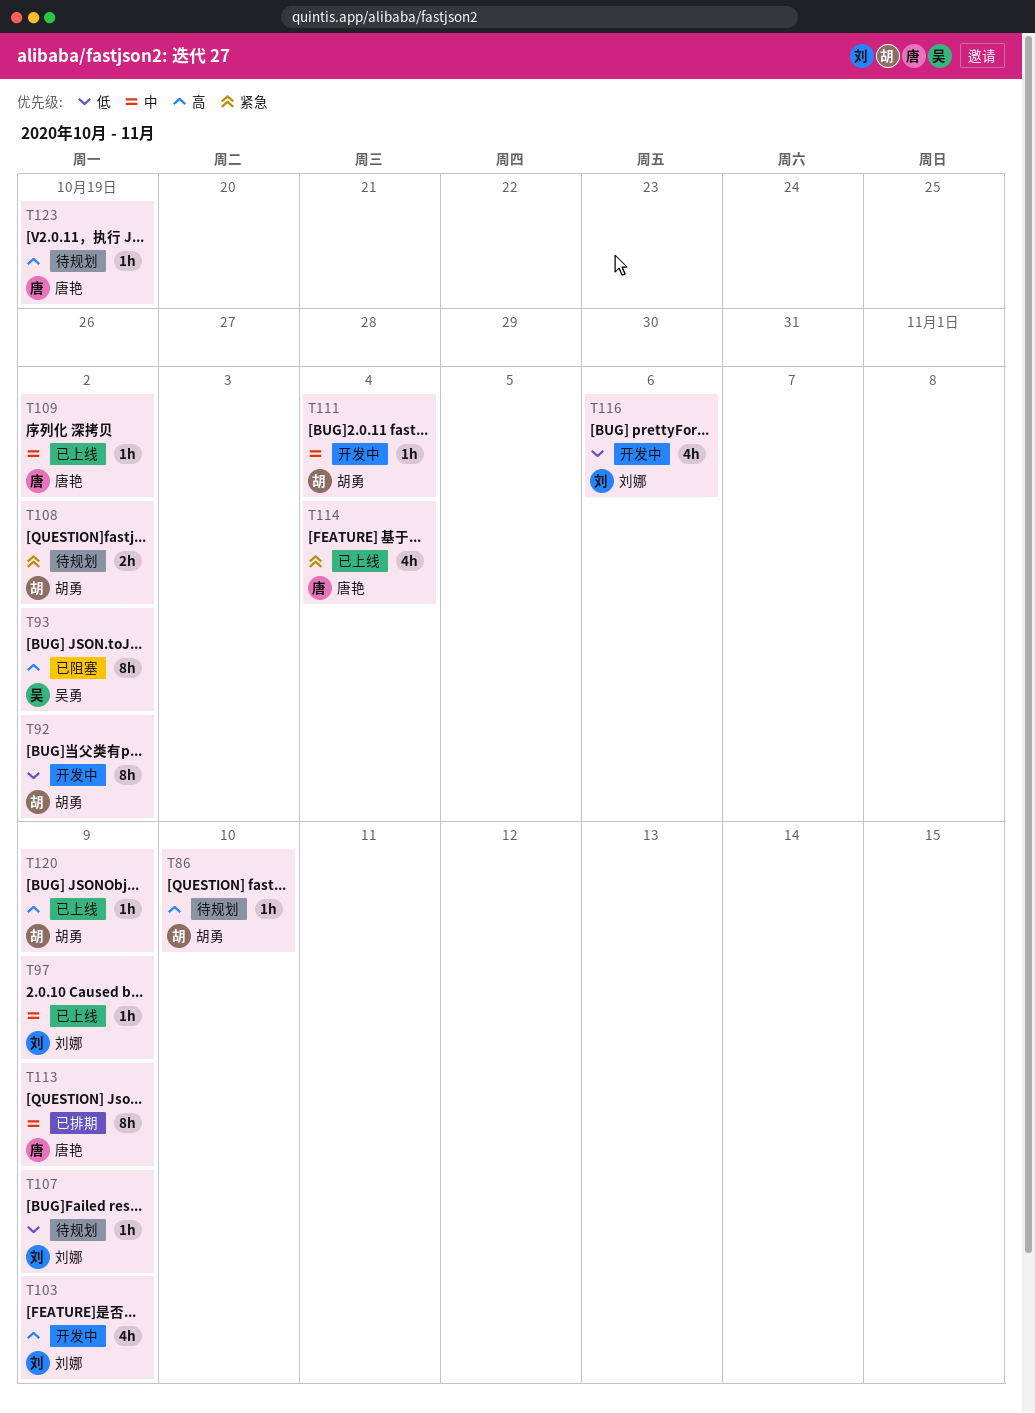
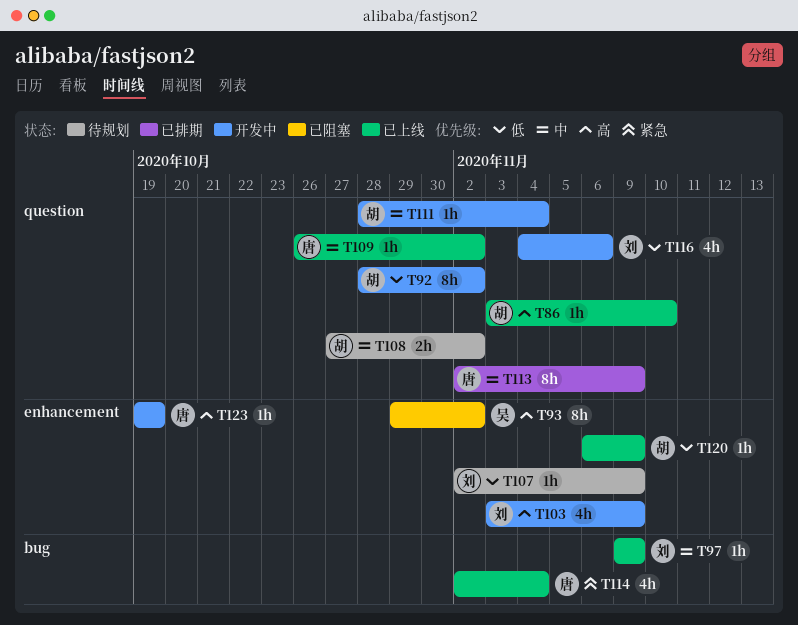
T86, status: 待规划 -> 已上线
T108, priority: 紧急 -> 中
T120, priority: 高 -> 低
T123, status: 待规划 -> 开发中

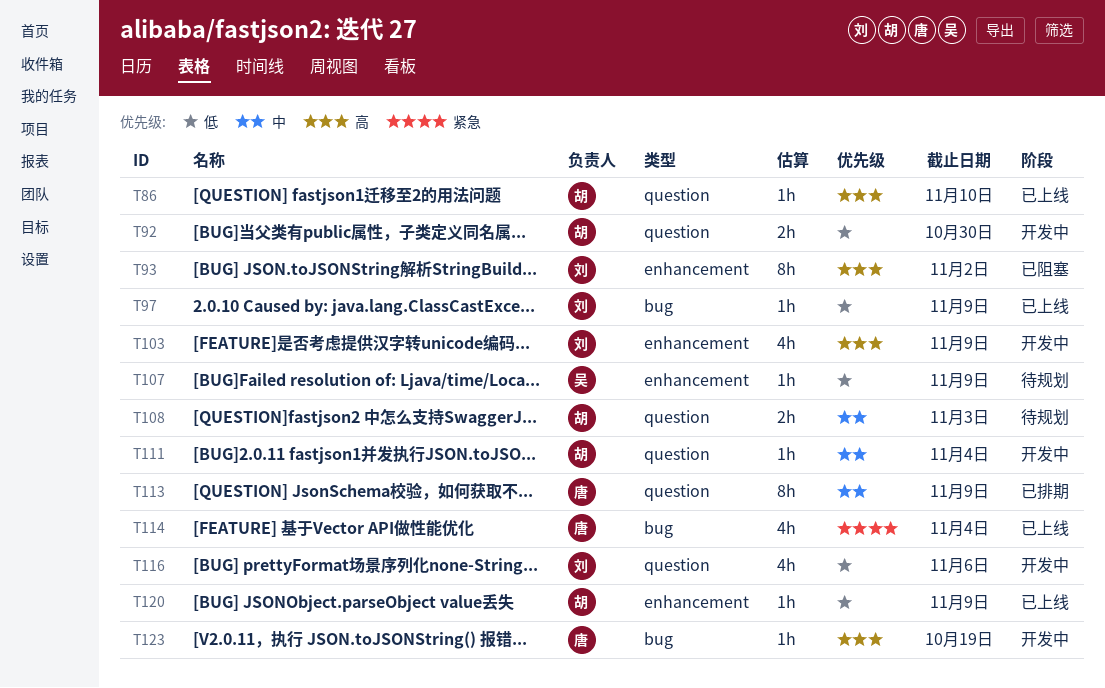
T92, estimate: 8h -> 2h
T92, due: Nov 2 -> Oct 30
T93, owner: 吴 -> 刘
T97, priority: 中 -> 低
T107, owner: 刘 -> 吴
T108, due: Nov 2 -> Nov 3
T109: present -> none
T123, label: enhancement -> bug

